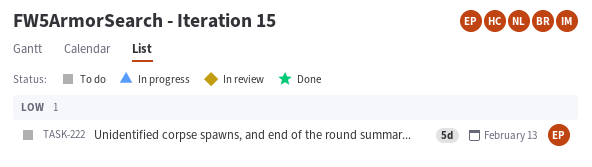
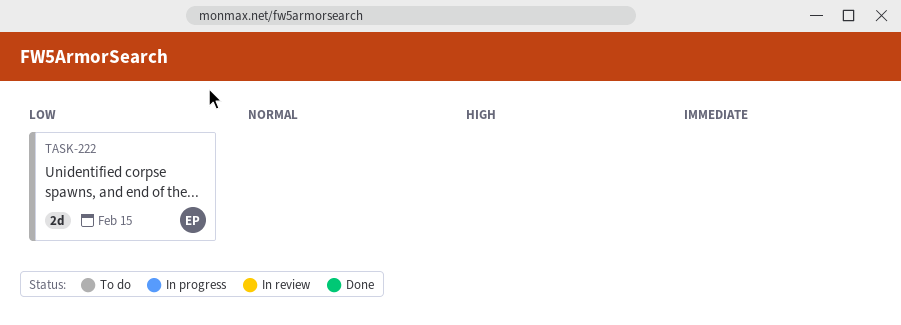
TASK-222, estimate: 5d -> 2d
TASK-222, due: Feb 13 -> Feb 15

